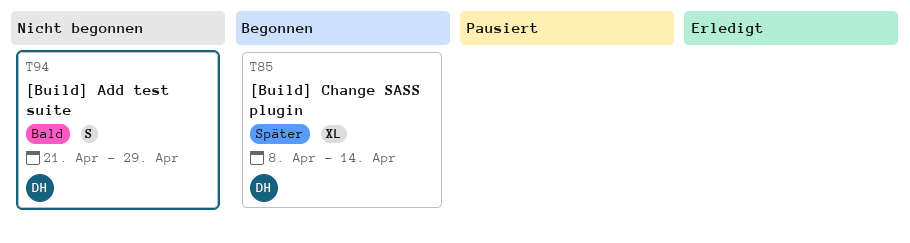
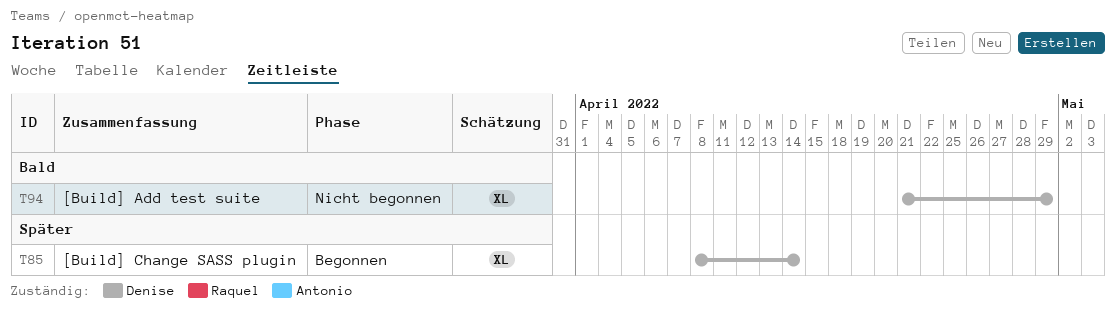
T94, estimate: S -> XL

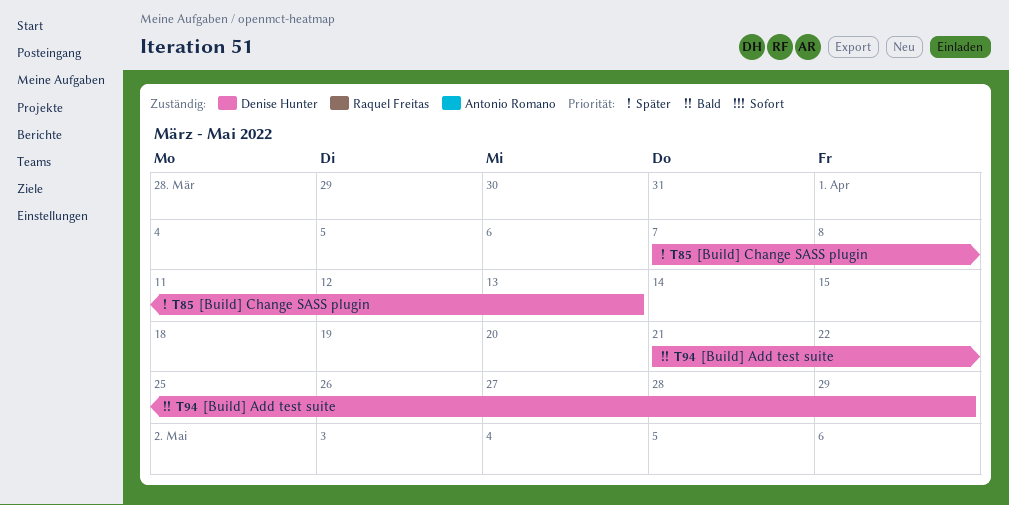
T85, start: Apr 8 -> Apr 7
T85, due: Apr 14 -> Apr 13

